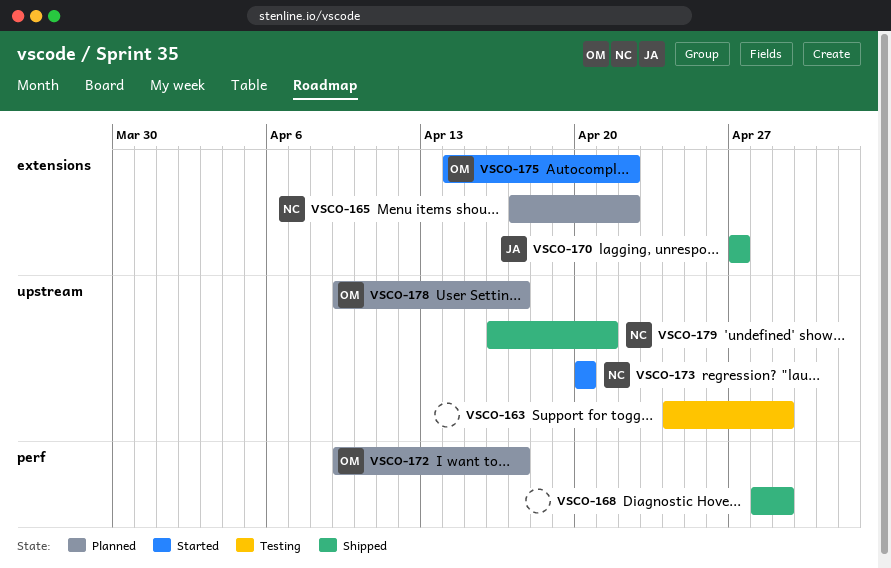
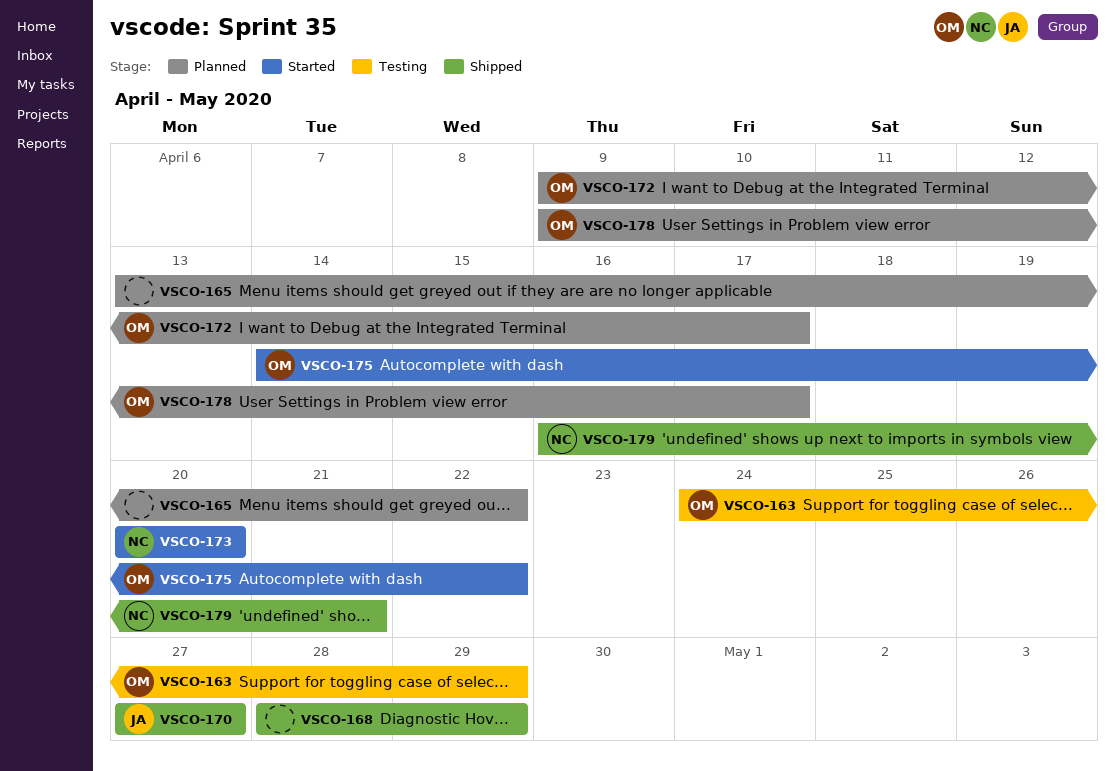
VSCO-163, owner: none -> OM
VSCO-165, owner: NC -> none
VSCO-165, start: Apr 17 -> Apr 13

